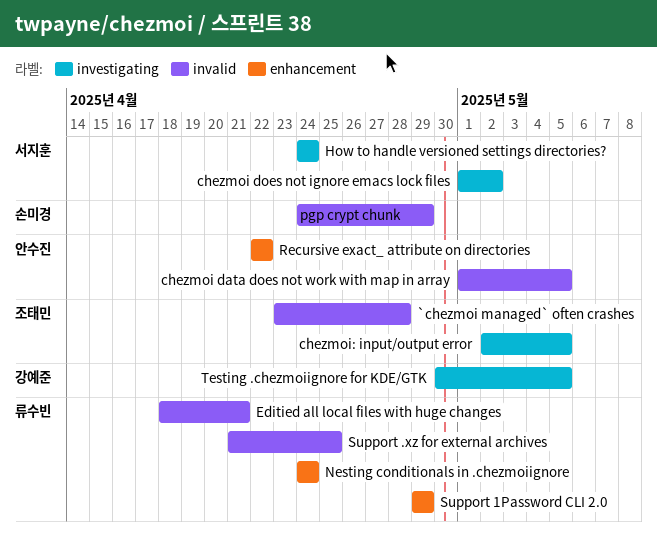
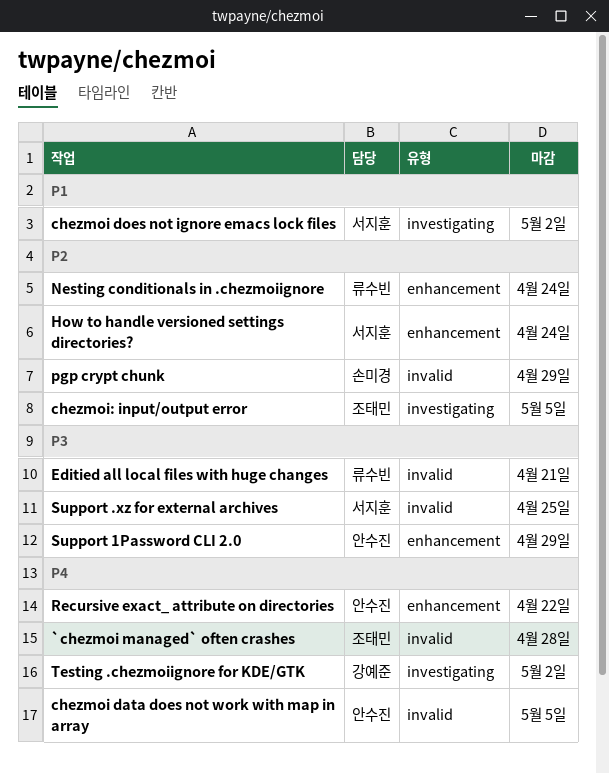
How to handle versioned settings directories?, label: investigating -> enhancement
Support .xz for external archives, owner: 류수빈 -> 서지훈
Support 1Password CLI 2.0, owner: 류수빈 -> 안수진
Testing .chezmoiignore for KDE/GTK, due: May 5 -> May 2

